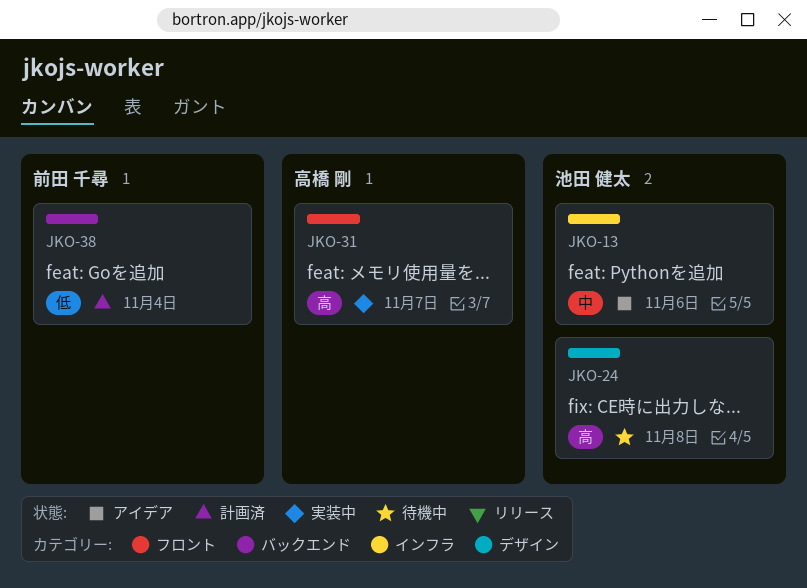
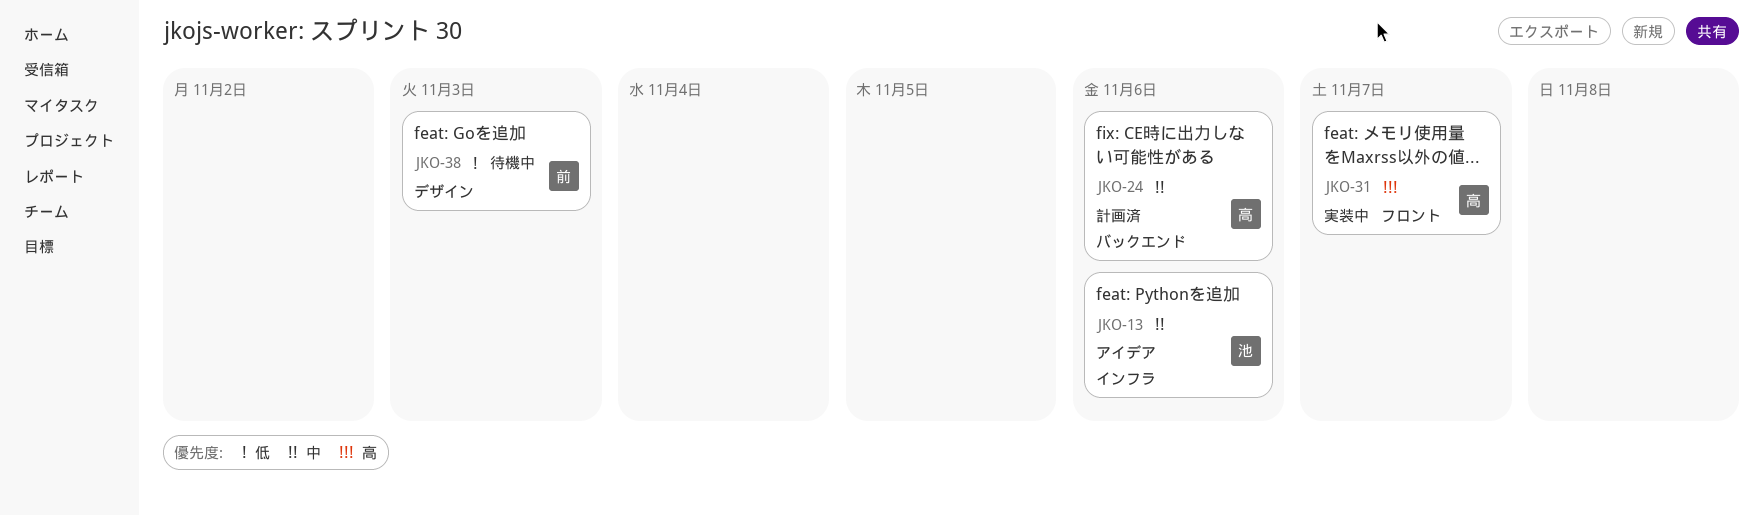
JKO-24, status: 待機中 -> 計画済
JKO-24, owner: 池田 健太 -> 高橋 剛
JKO-24, priority: 高 -> 中
JKO-24, label: デザイン -> バックエンド
JKO-24, due: Nov 8 -> Nov 6
JKO-38, status: 計画済 -> 待機中
JKO-38, label: バックエンド -> デザイン
JKO-38, due: Nov 4 -> Nov 3

